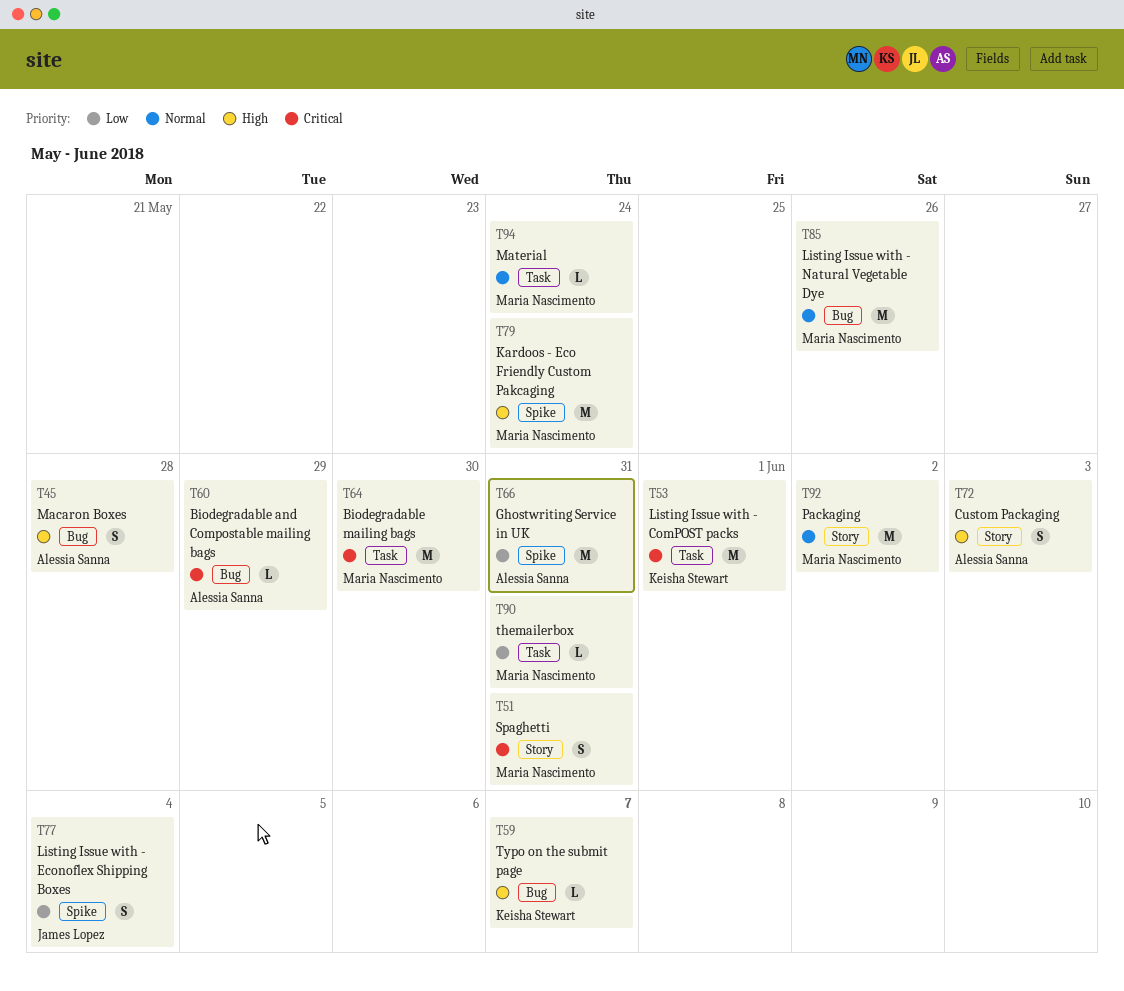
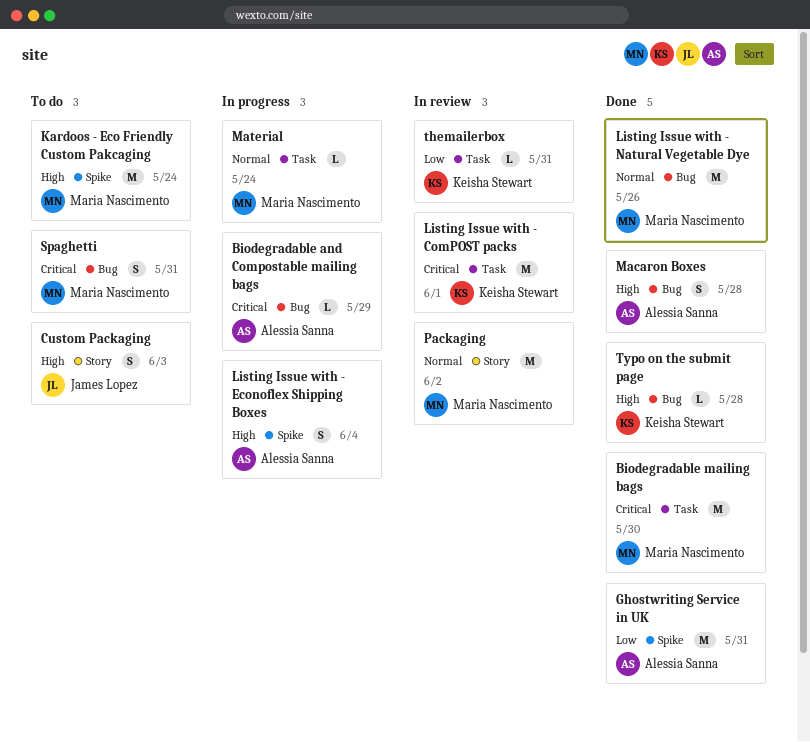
Custom Packaging, owner: Alessia Sanna -> James Lopez
Listing Issue with - Econoflex Shipping Boxes, owner: James Lopez -> Alessia Sanna
Listing Issue with - Econoflex Shipping Boxes, priority: Low -> High
Spaghetti, label: Story -> Bug
themailerbox, owner: Maria Nascimento -> Keisha Stewart
Typo on the submit page, due: Jun 7 -> May 28

